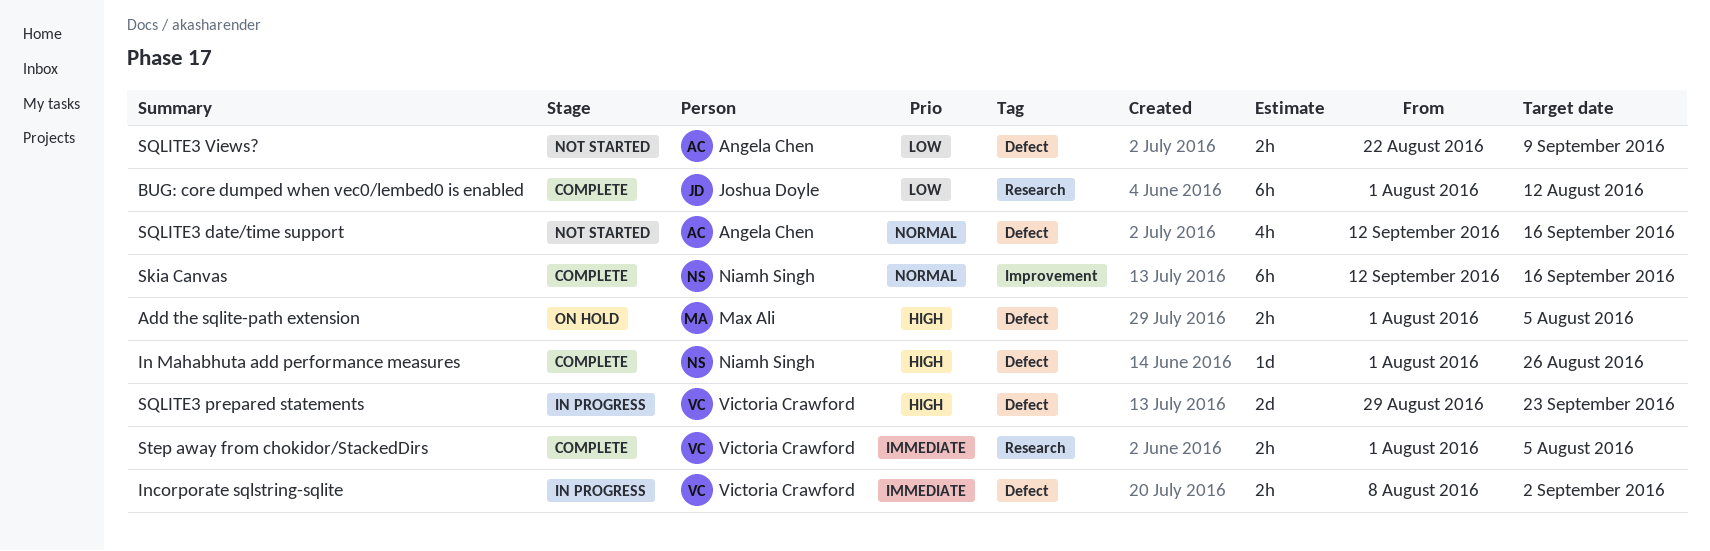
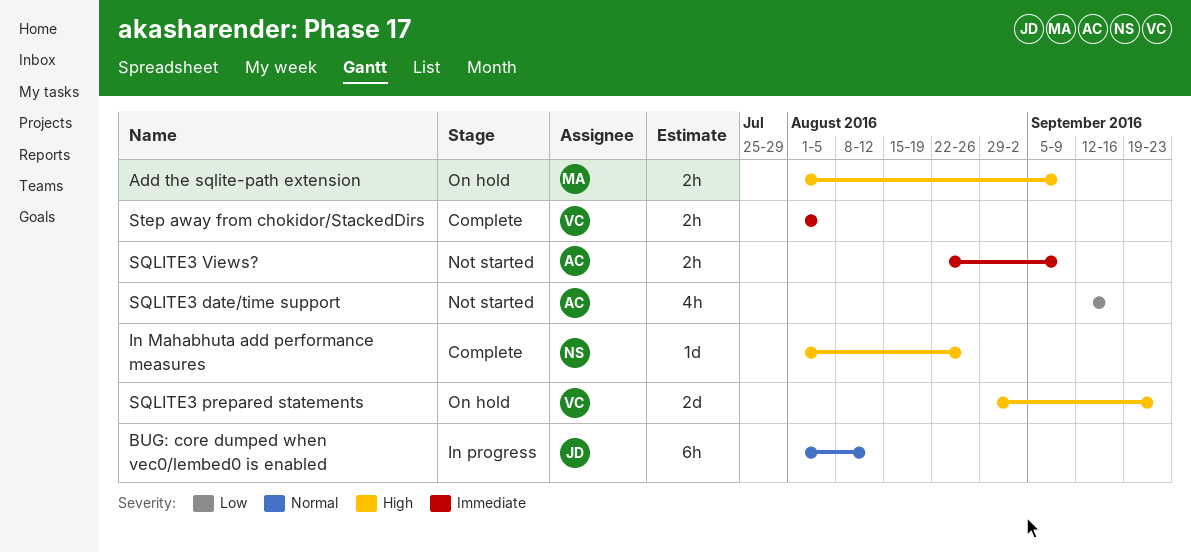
Add the sqlite-path extension, due: Aug 5 -> Sep 9
BUG: core dumped when vec0/lembed0 is enabled, status: Complete -> In progress
BUG: core dumped when vec0/lembed0 is enabled, priority: Low -> Normal
Incorporate sqlstring-sqlite: present -> none
Skia Canvas: present -> none
SQLITE3 date/time support, priority: Normal -> Low
SQLITE3 prepared statements, status: In progress -> On hold
SQLITE3 Views?, priority: Low -> Immediate

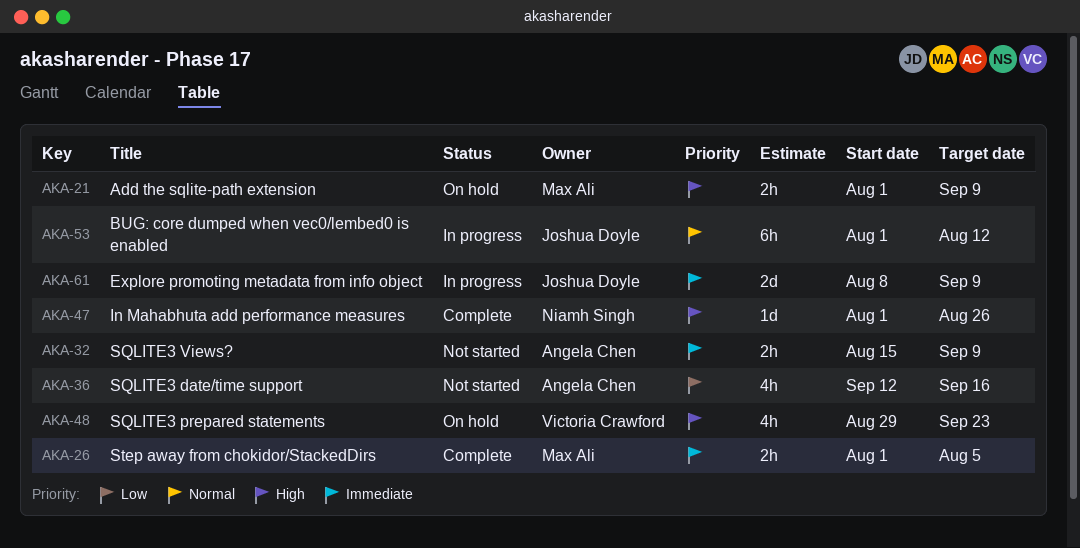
Explore promoting metadata from info object: none -> present
SQLITE3 prepared statements, estimate: 2d -> 4h
SQLITE3 Views?, start: Aug 22 -> Aug 15
Step away from chokidor/StackedDirs, owner: Victoria Crawford -> Max Ali

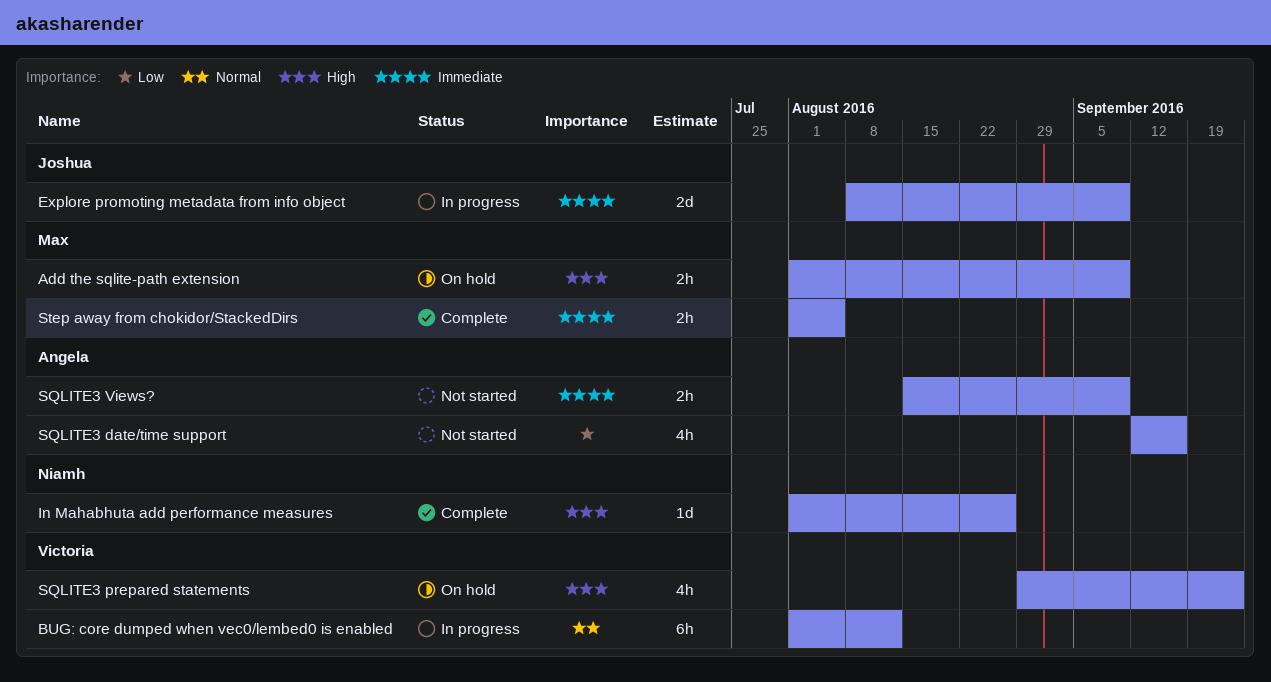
BUG: core dumped when vec0/lembed0 is enabled, owner: Joshua Doyle -> Victoria Crawford

